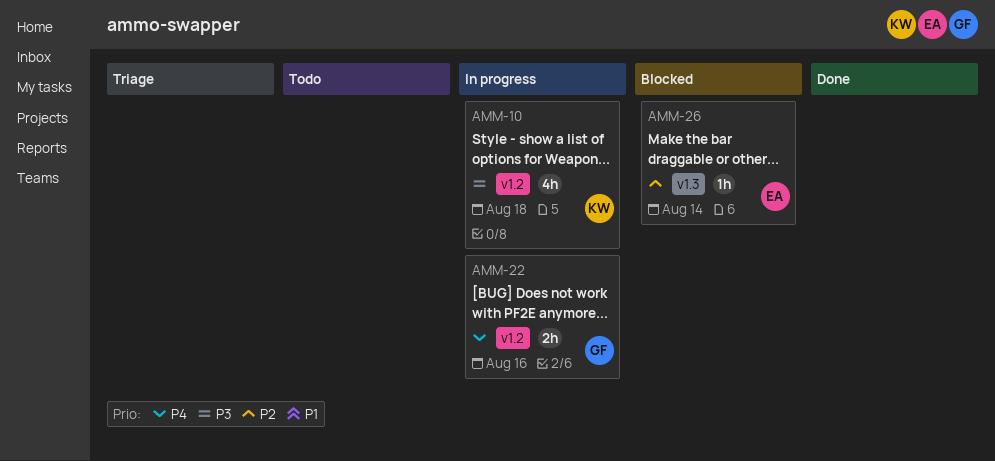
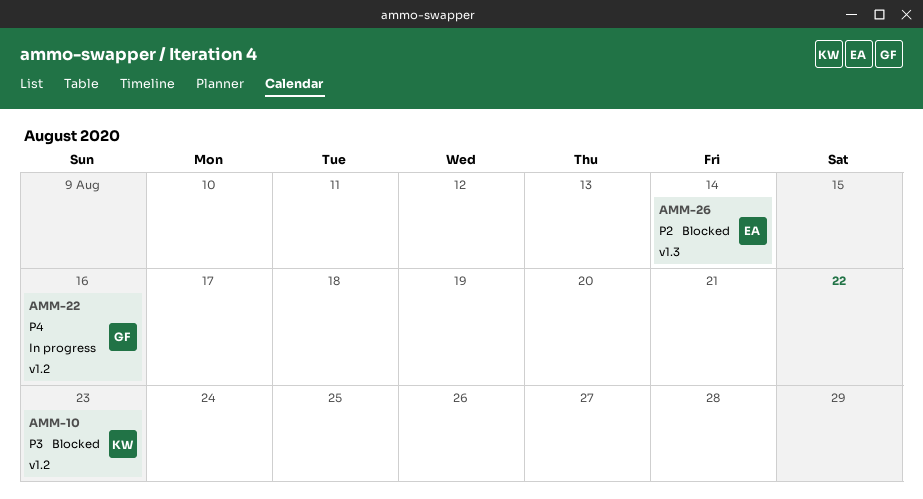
AMM-10, status: In progress -> Blocked
AMM-10, due: Aug 18 -> Aug 23

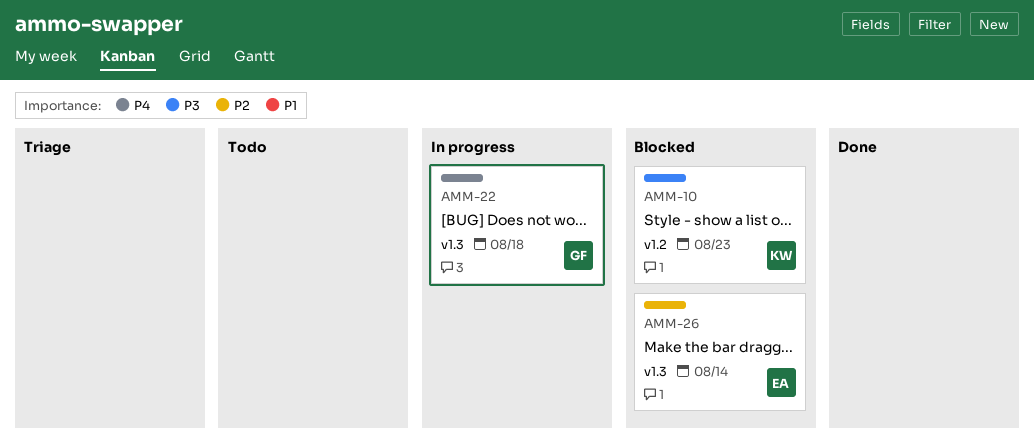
AMM-22, label: v1.2 -> v1.3
AMM-22, due: Aug 16 -> Aug 18

